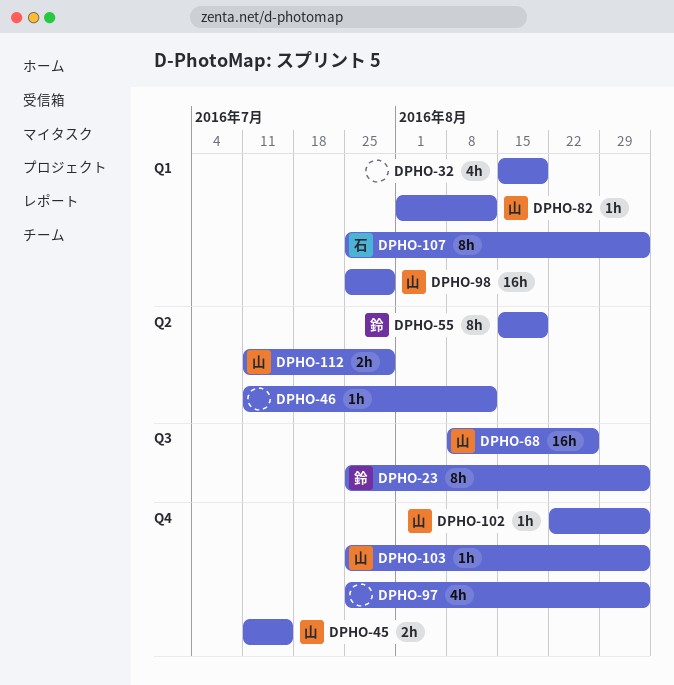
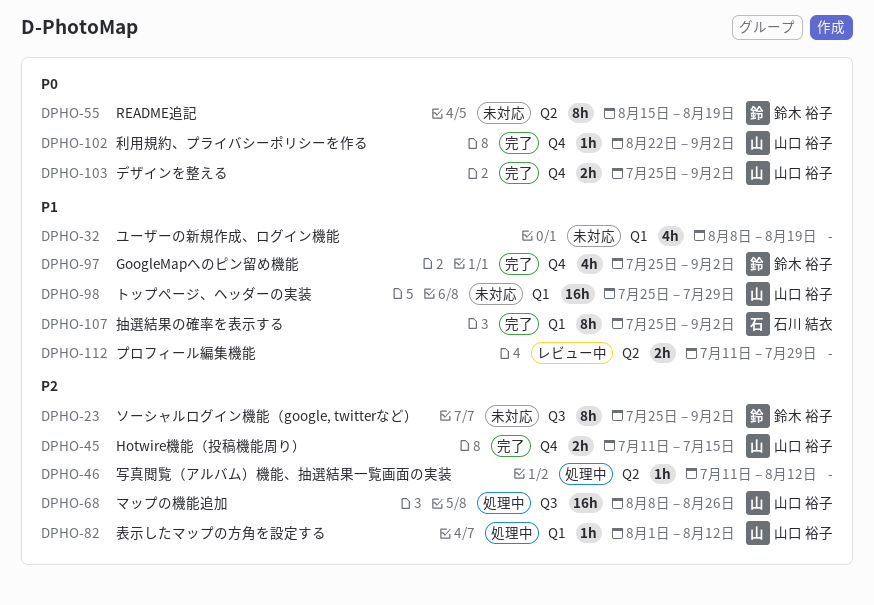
DPHO-32, start: Aug 15 -> Aug 8
DPHO-97, owner: none -> 鈴木 裕子
DPHO-103, estimate: 1h -> 2h
DPHO-112, owner: 山口 裕子 -> none

